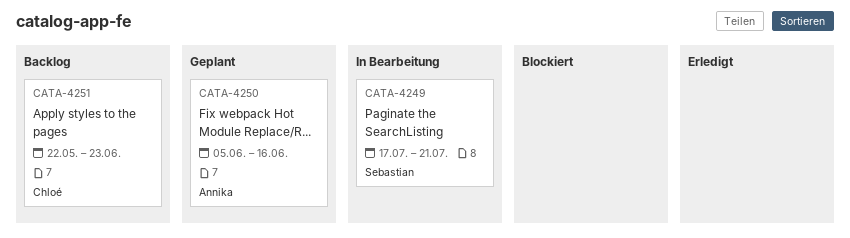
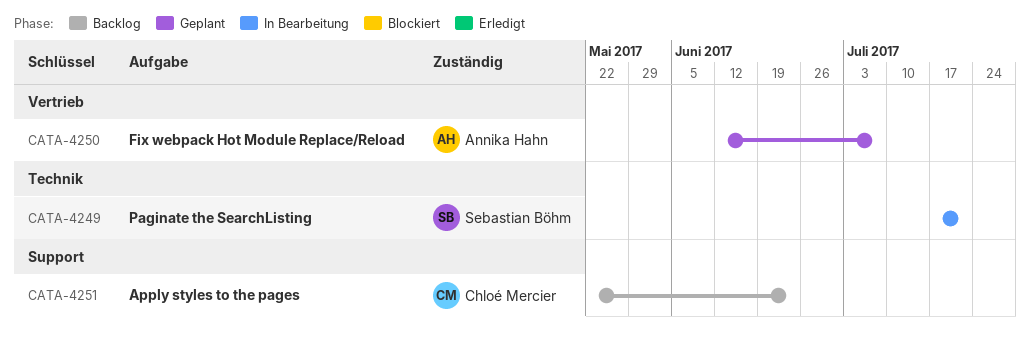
CATA-4250, start: Jun 5 -> Jun 12
CATA-4250, due: Jun 16 -> Jul 7

